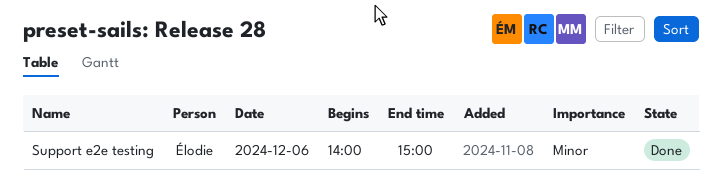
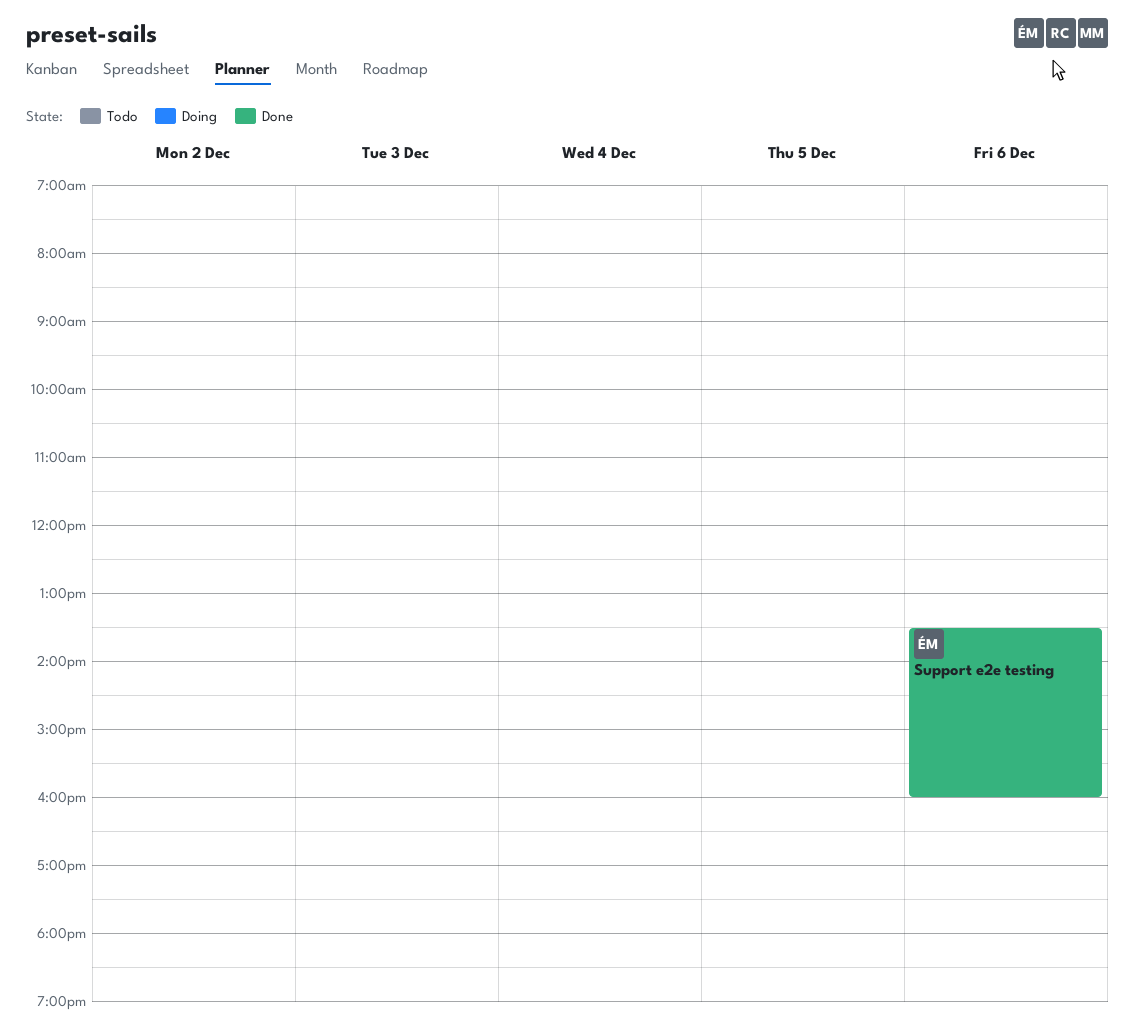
Support e2e testing, begins: 14:00 -> 13:30
Support e2e testing, ends: 15:00 -> 16:00

